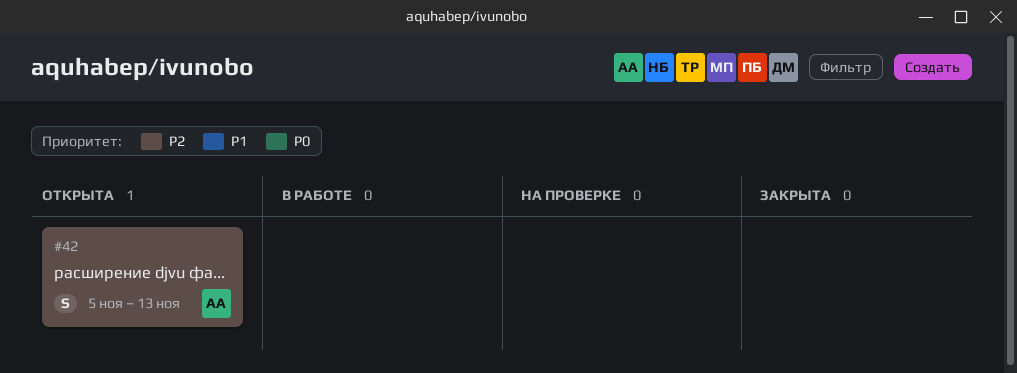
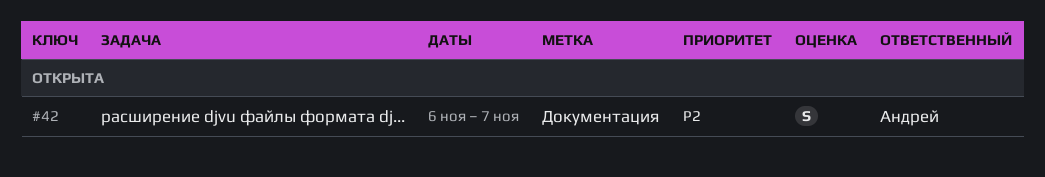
#42, start: Nov 5 -> Nov 6
#42, due: Nov 13 -> Nov 7

